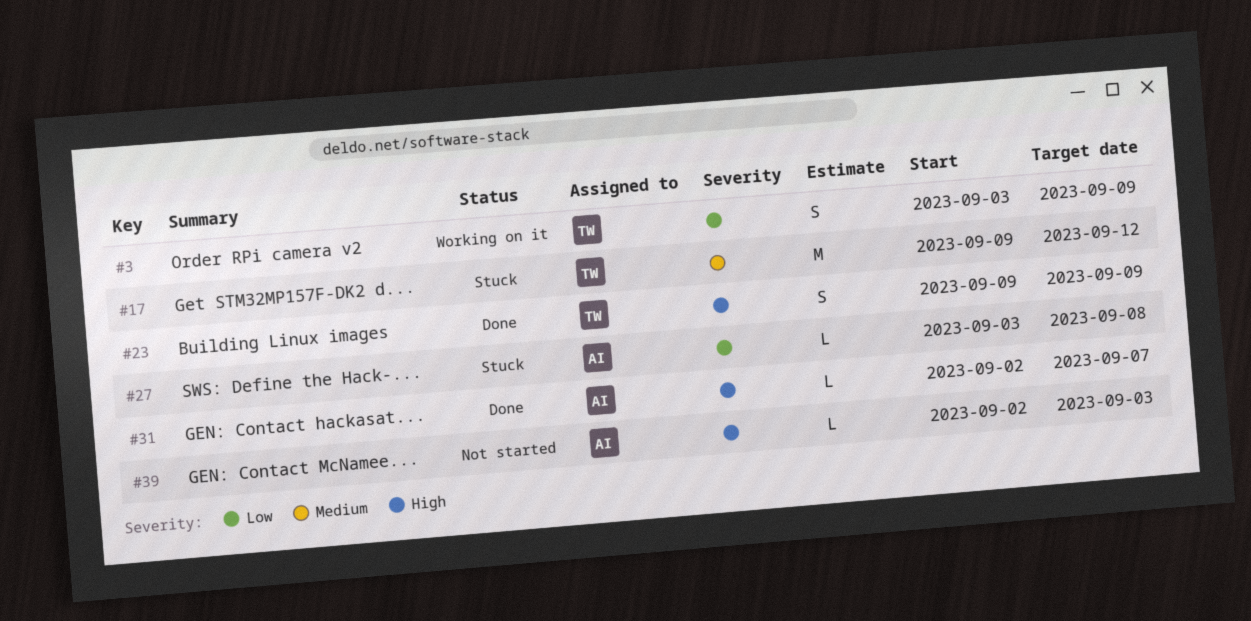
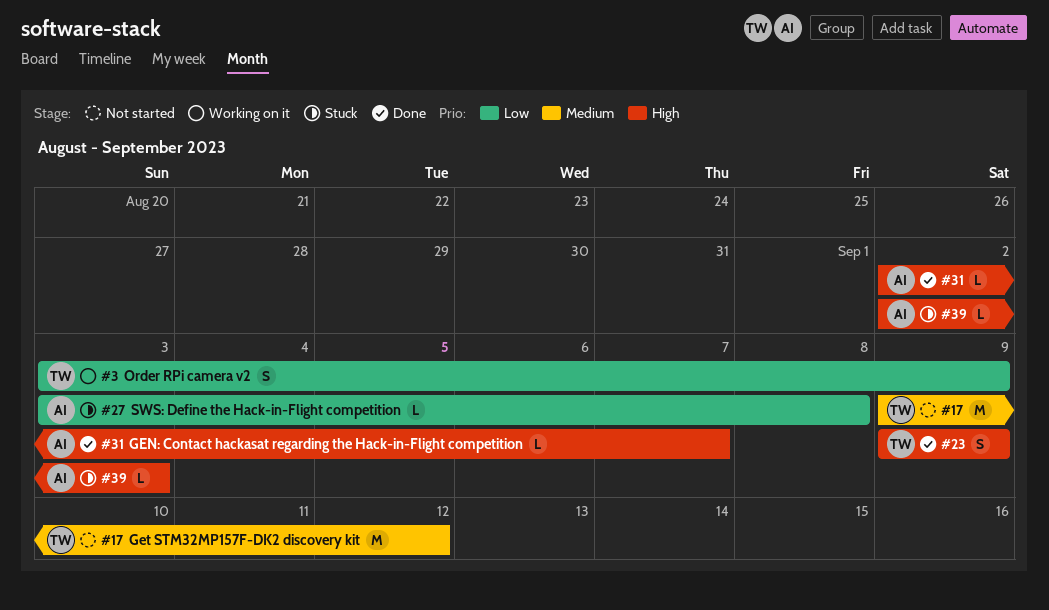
#17, status: Stuck -> Not started
#39, status: Not started -> Stuck

